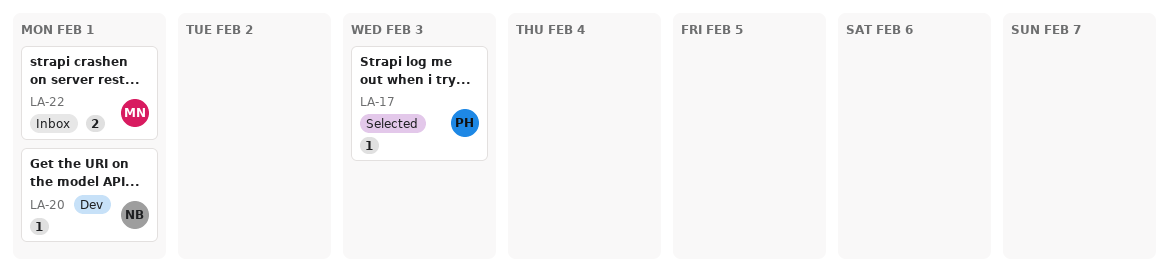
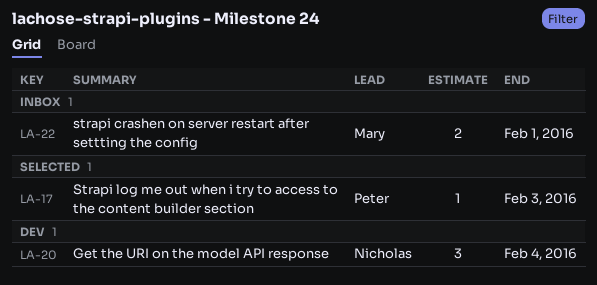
LA-20, estimate: 1 -> 3
LA-20, due: Feb 1 -> Feb 4

